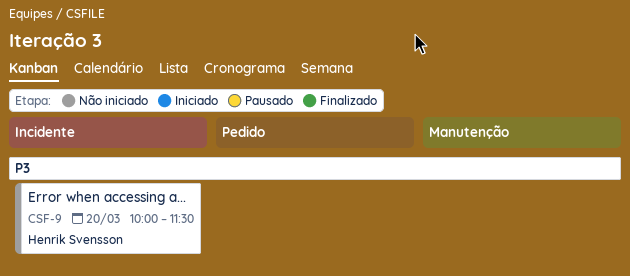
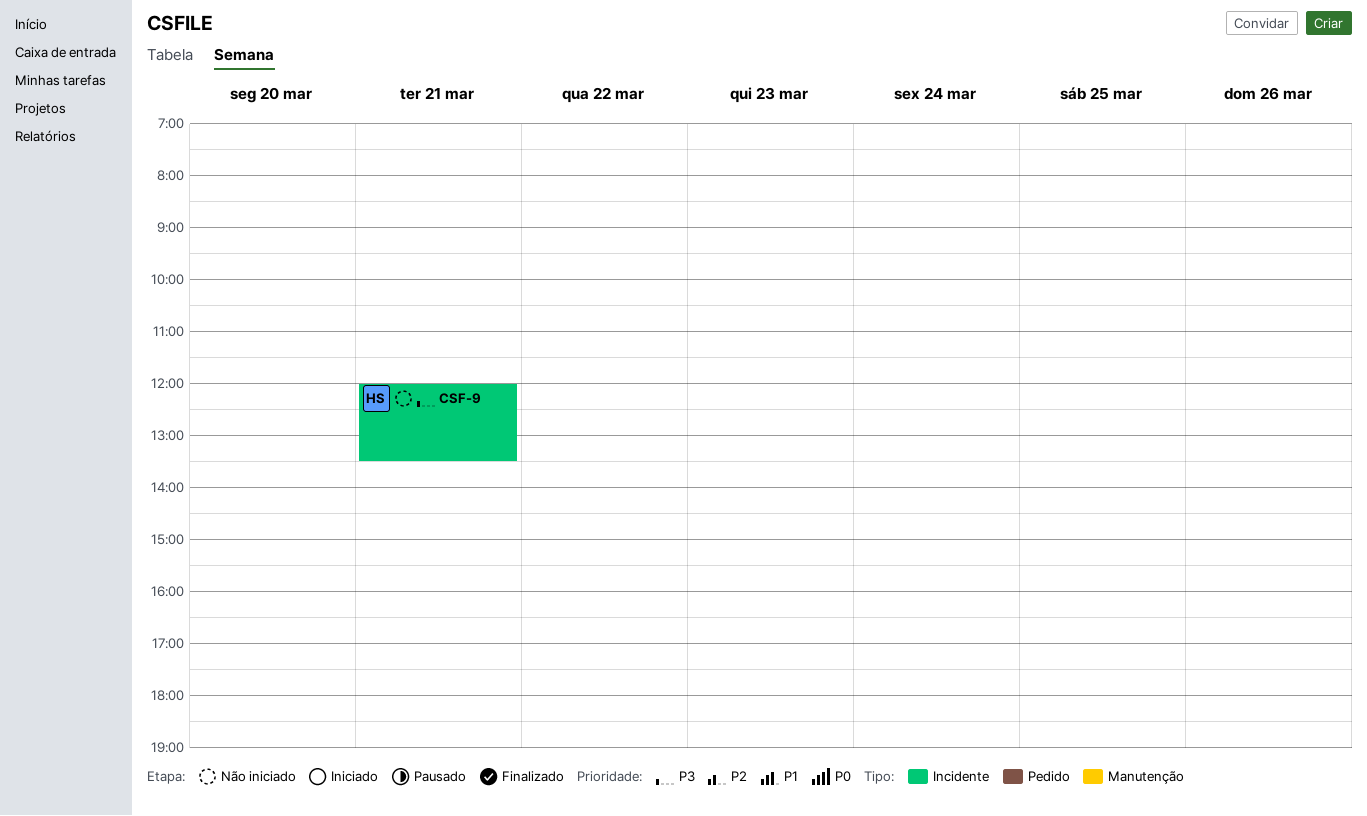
CSF-9, day: Mar 20 -> Mar 21
CSF-9, begins: 10:00 -> 12:00
CSF-9, ends: 11:30 -> 13:30

